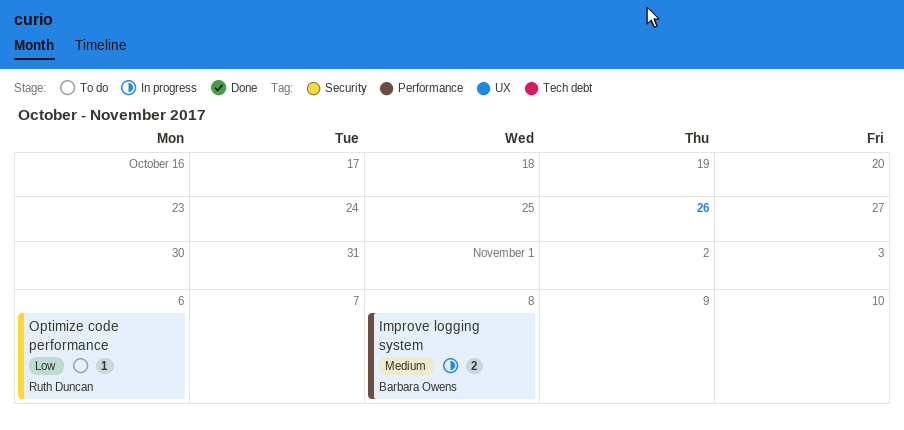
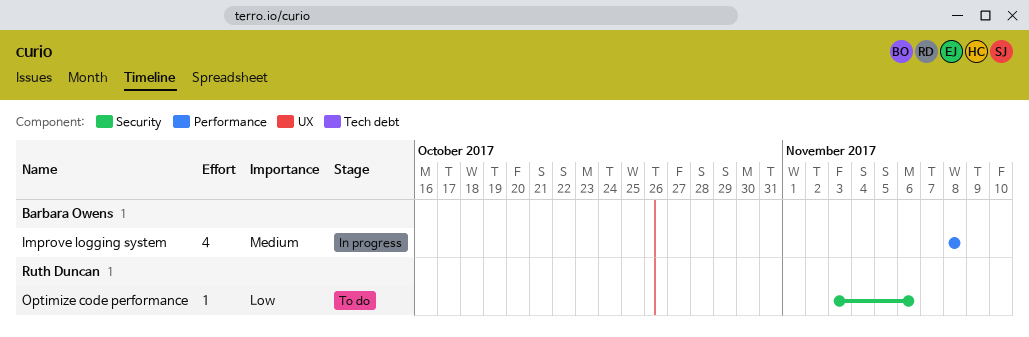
Improve logging system, estimate: 2 -> 4

